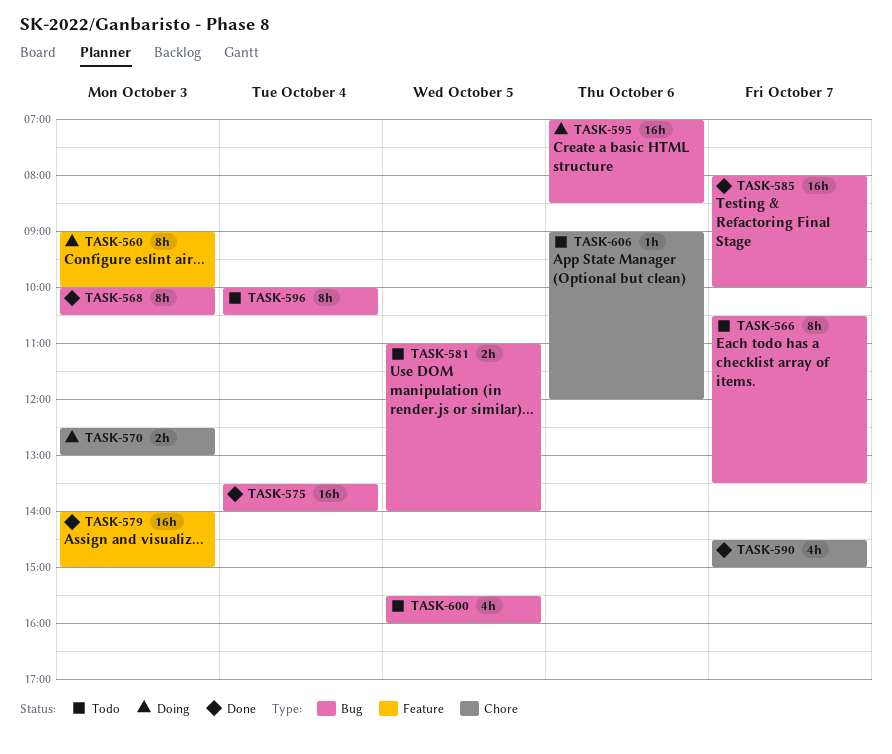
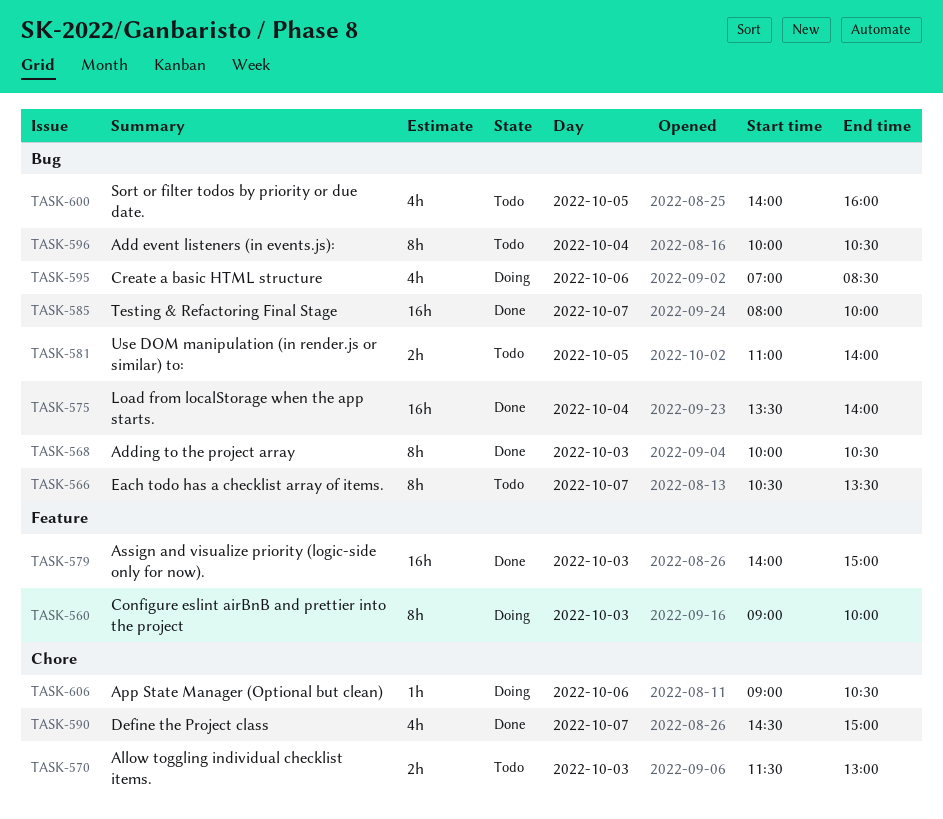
TASK-570, status: Doing -> Todo
TASK-570, begins: 12:30 -> 11:30
TASK-595, estimate: 16h -> 4h
TASK-600, begins: 15:30 -> 14:00
TASK-606, status: Todo -> Doing
TASK-606, ends: 12:00 -> 10:30

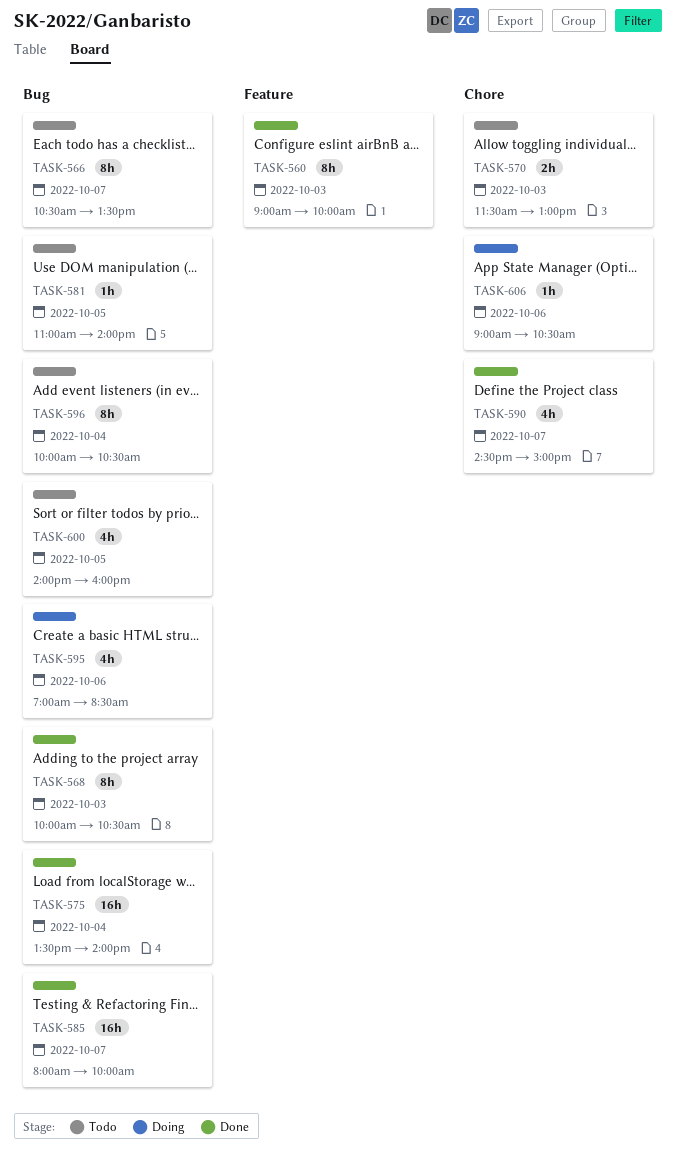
TASK-560, status: Doing -> Done
TASK-579: present -> none
TASK-581, estimate: 2h -> 1h

